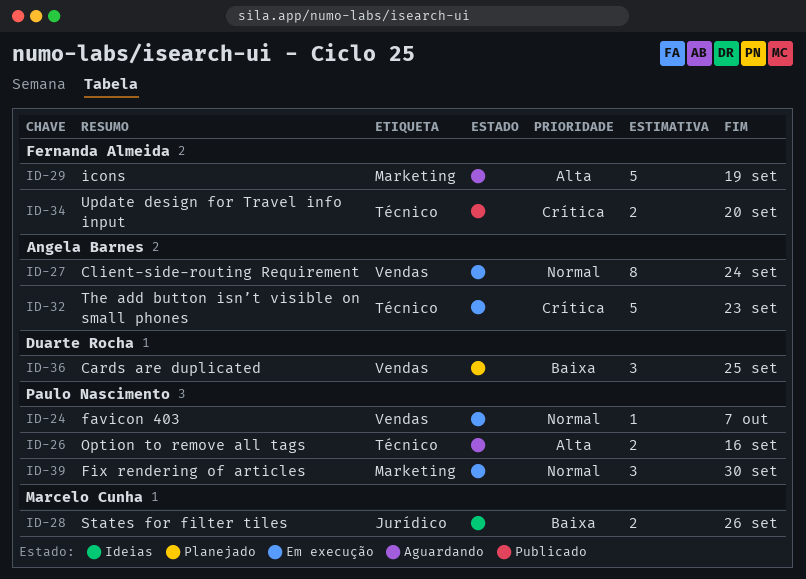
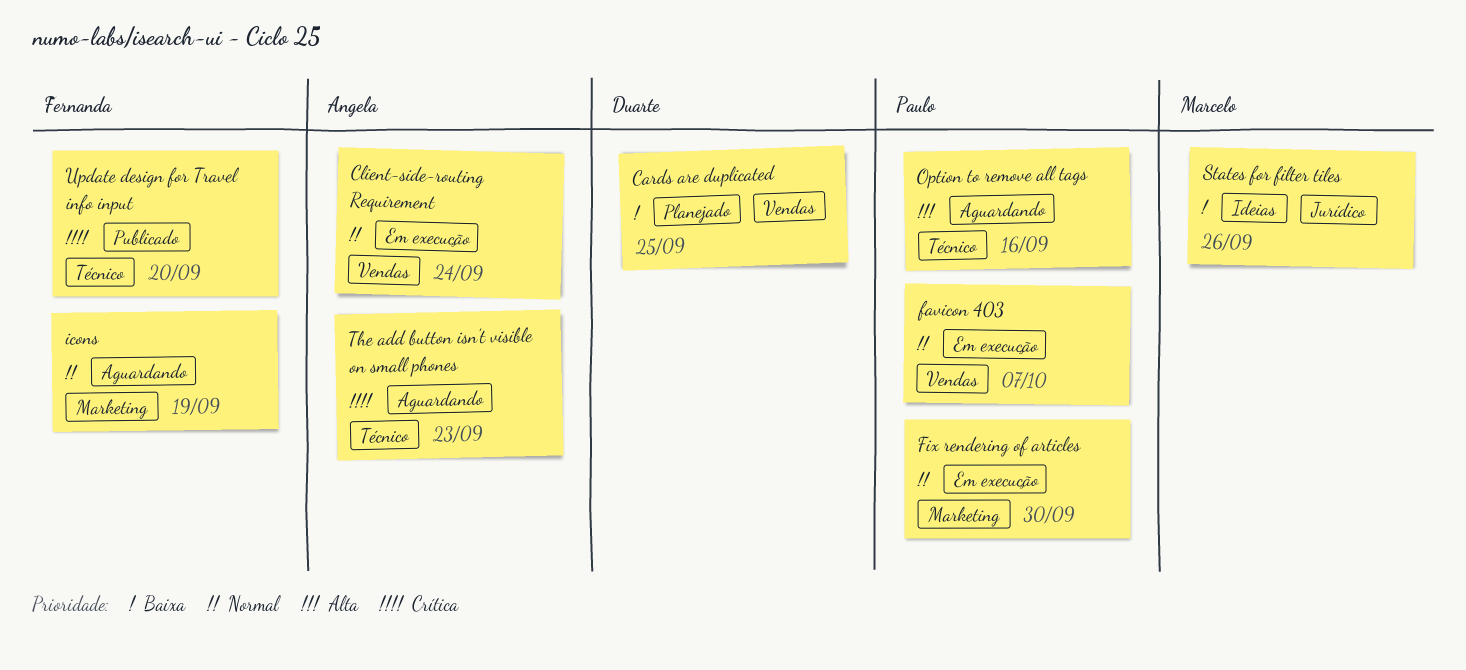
icons, priority: Alta -> Normal
The add button isn’t visible on small phones, status: Em execução -> Aguardando

